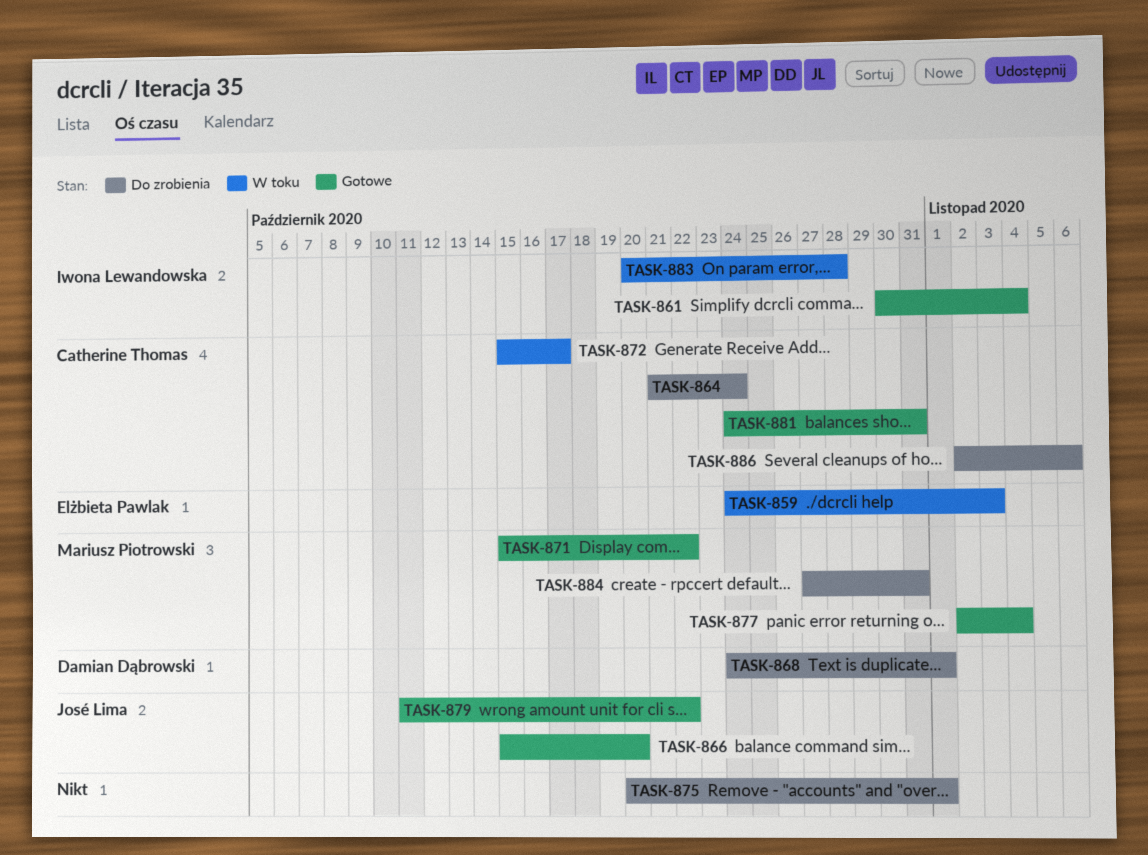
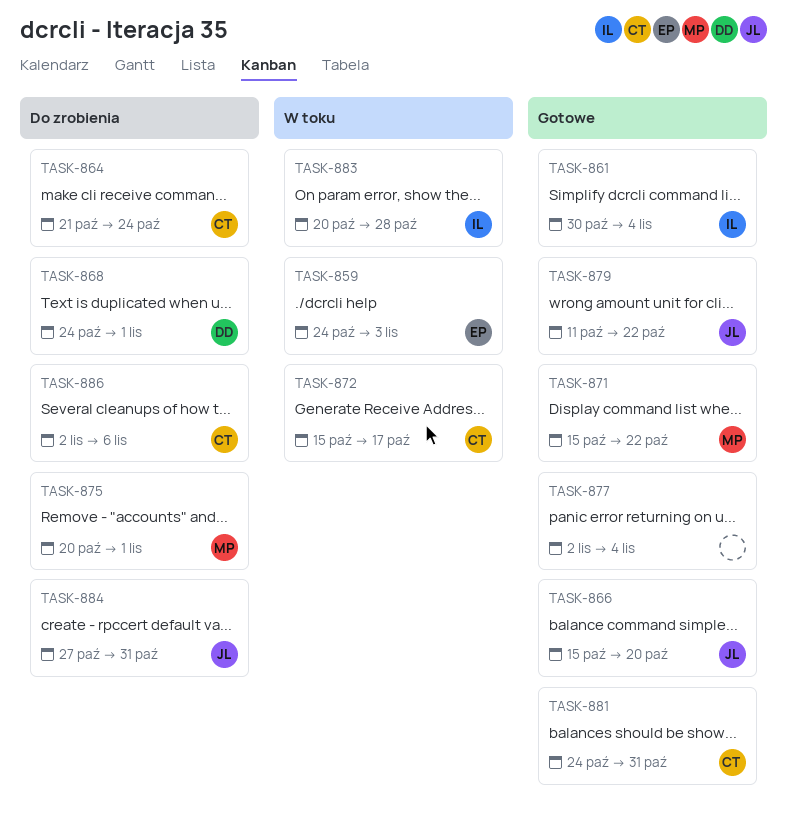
TASK-875, owner: none -> Mariusz Piotrowski
TASK-877, owner: Mariusz Piotrowski -> none
TASK-884, owner: Mariusz Piotrowski -> José Lima

